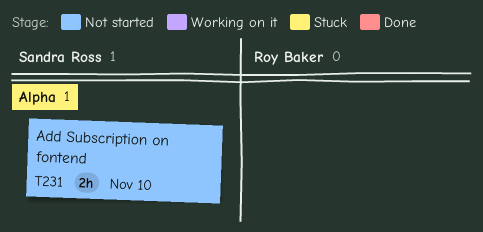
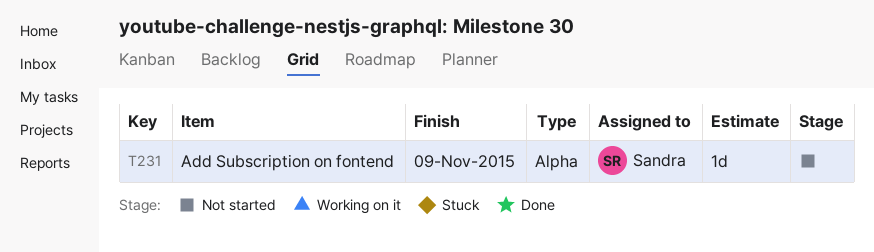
T231, estimate: 2h -> 1d
T231, due: Nov 10 -> Nov 9

